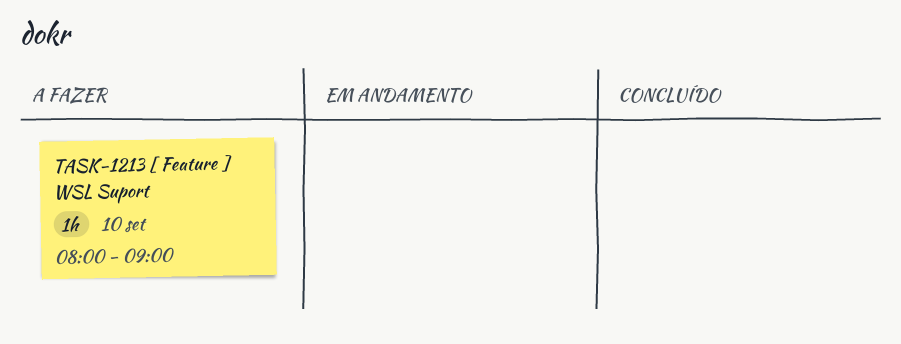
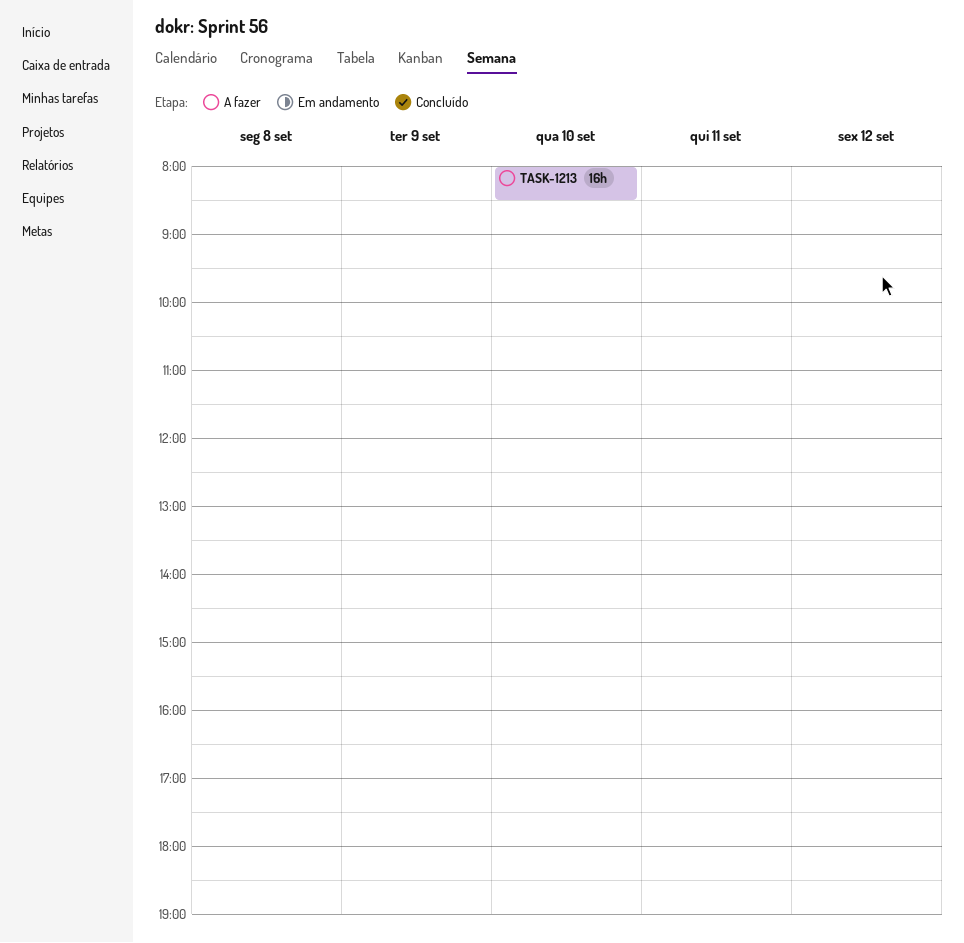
TASK-1213, estimate: 1h -> 16h
TASK-1213, ends: 09:00 -> 08:30

